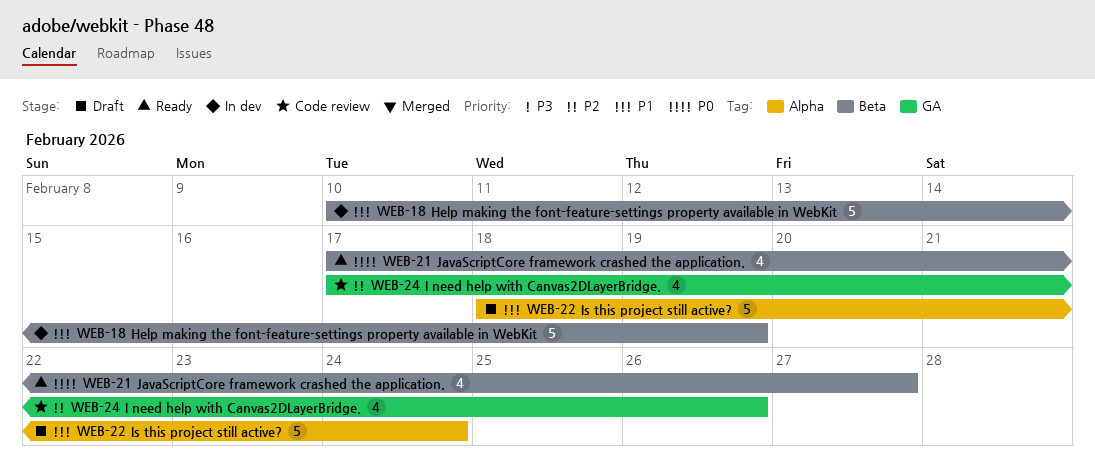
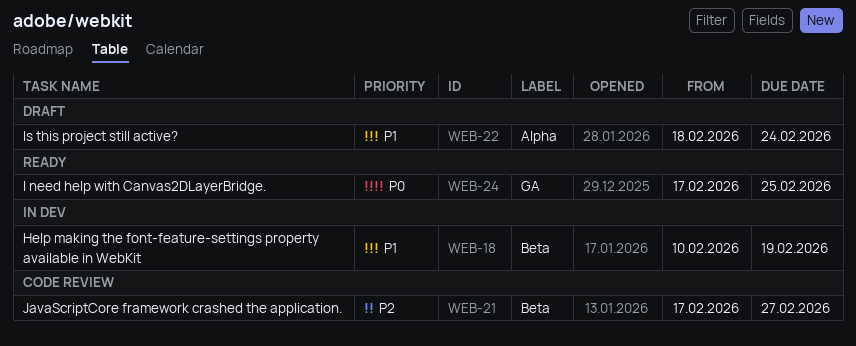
WEB-21, status: Ready -> Code review
WEB-21, priority: P0 -> P2
WEB-24, status: Code review -> Ready
WEB-24, priority: P2 -> P0
WEB-24, due: Feb 26 -> Feb 25

